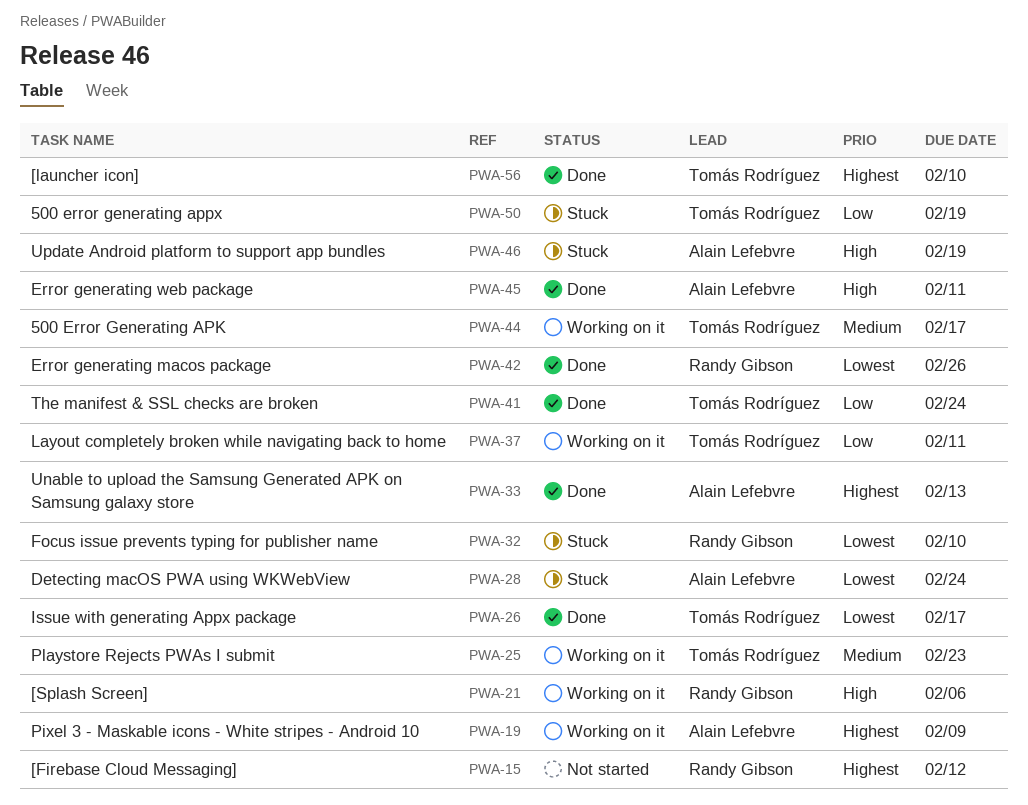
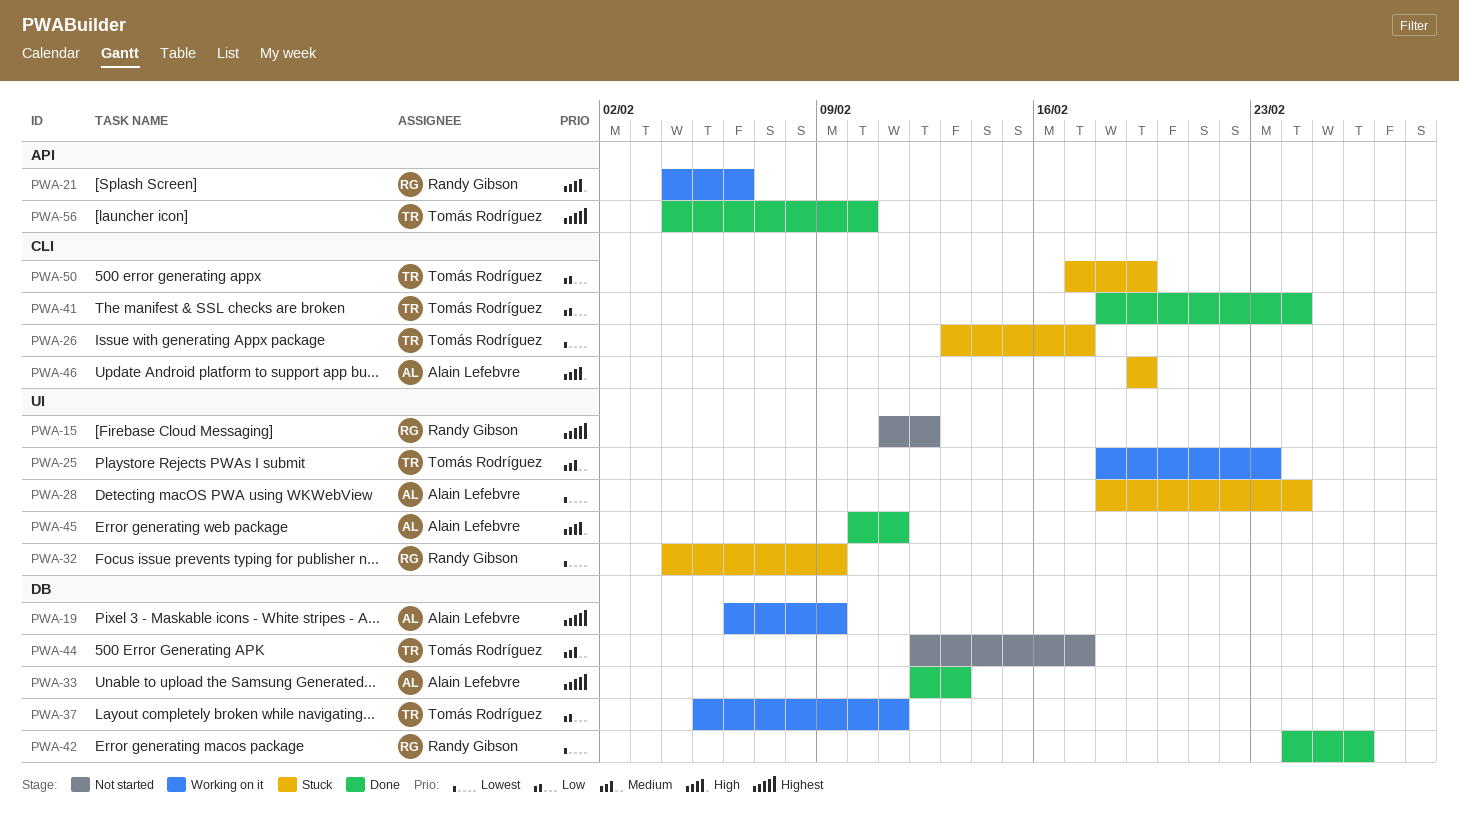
PWA-26, status: Done -> Stuck
PWA-32, due: Feb 10 -> Feb 9
PWA-44, status: Working on it -> Not started

